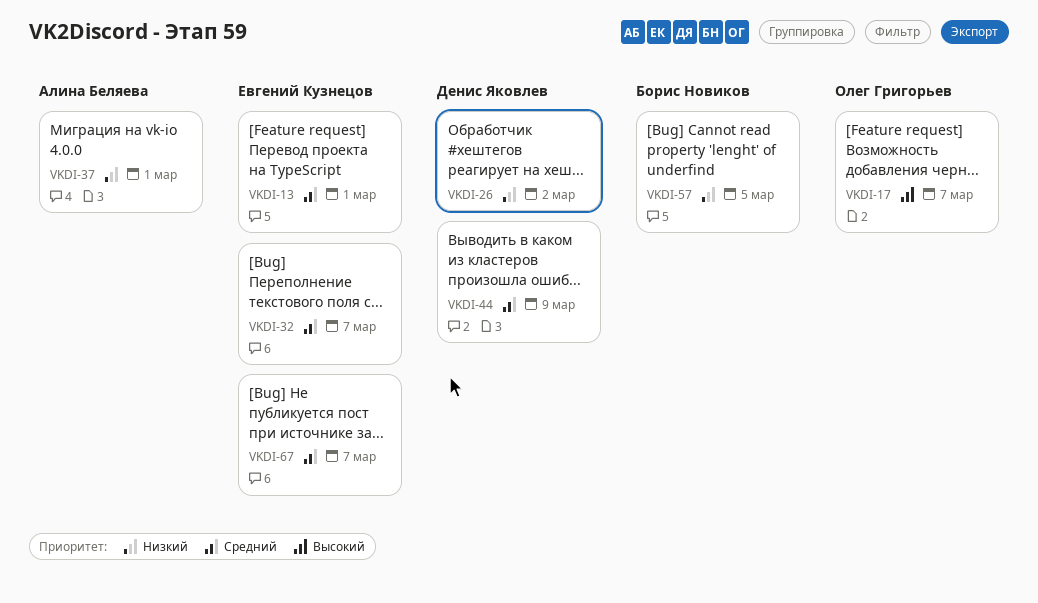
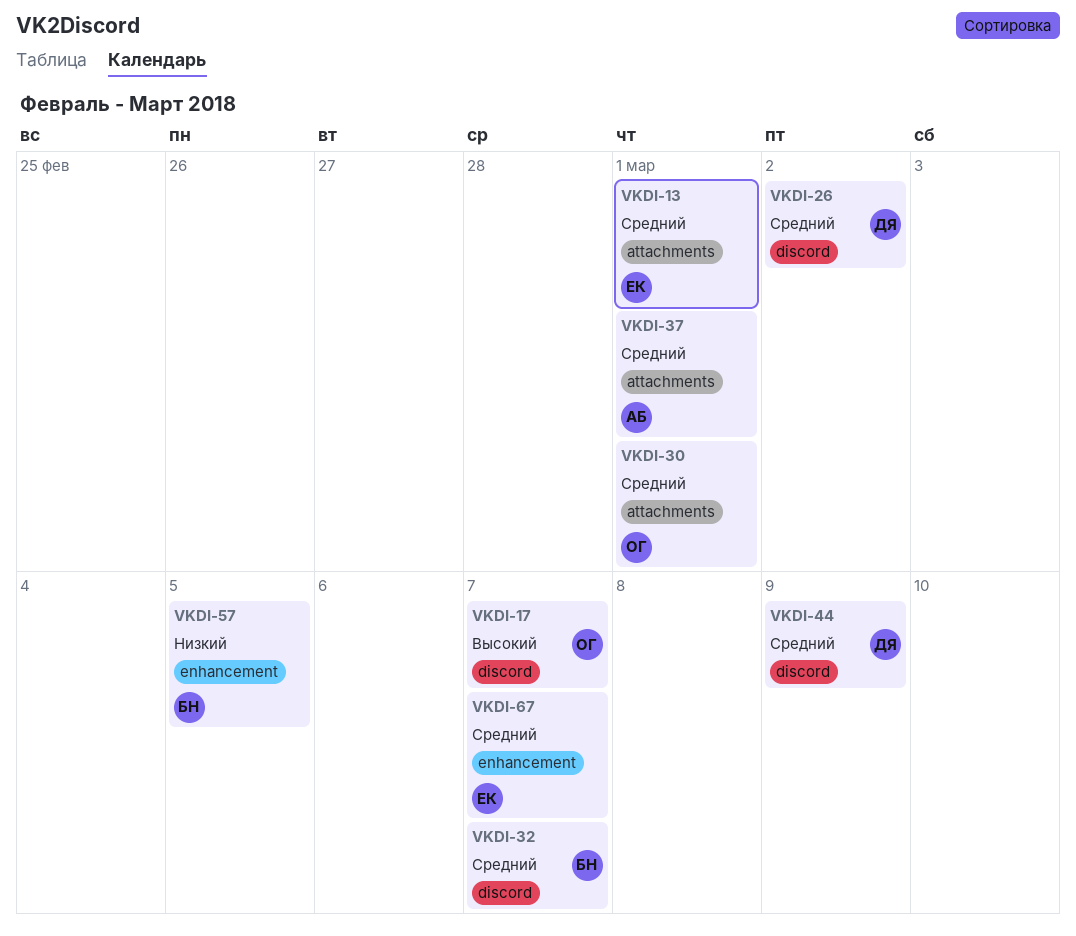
VKDI-26, priority: Низкий -> Средний
VKDI-30: none -> present
VKDI-32, owner: Евгений Кузнецов -> Борис Новиков
VKDI-37, priority: Низкий -> Средний

